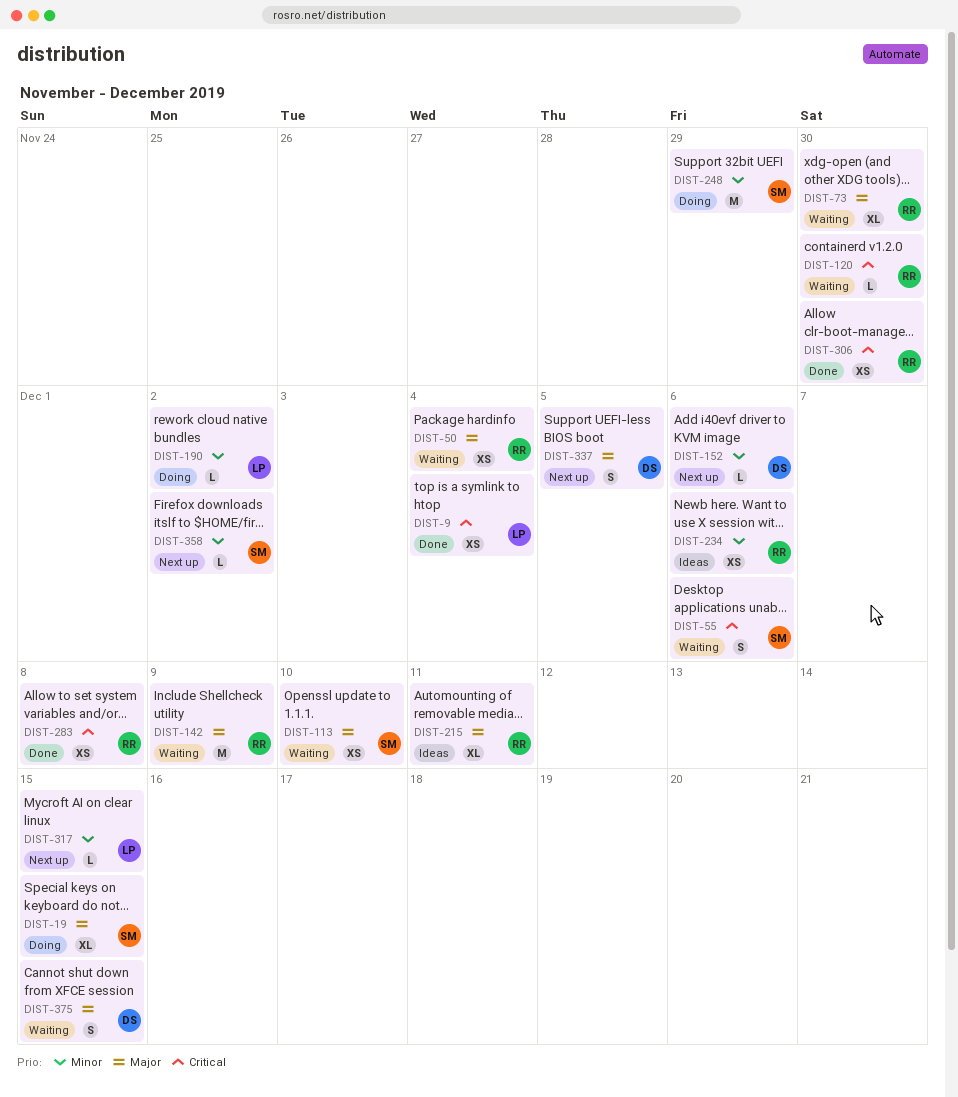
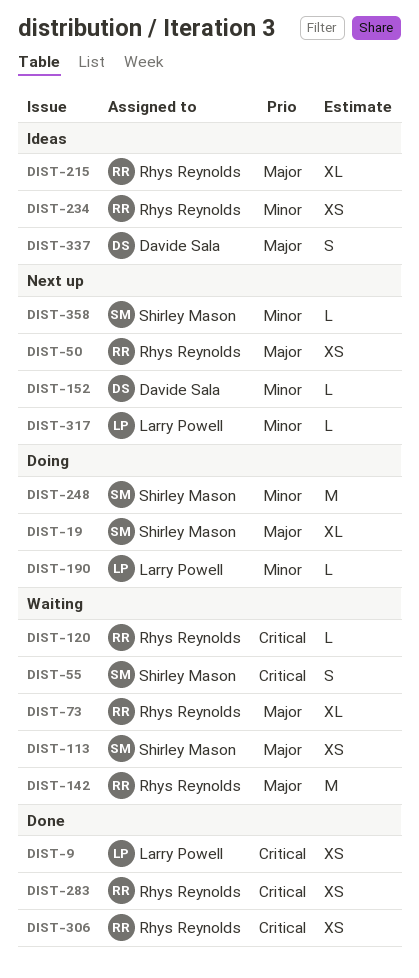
DIST-50, status: Waiting -> Next up
DIST-337, status: Next up -> Ideas
DIST-375: present -> none

